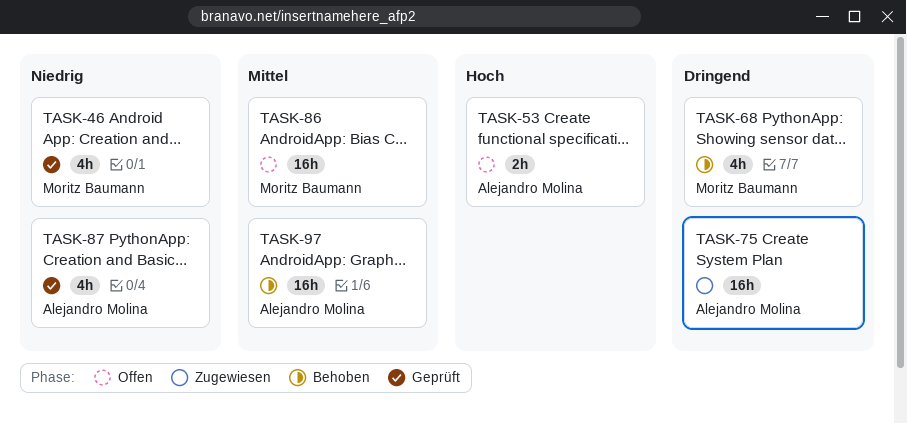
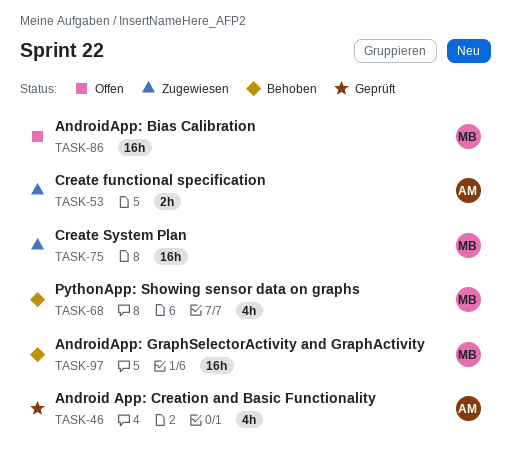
TASK-46, owner: Moritz Baumann -> Alejandro Molina
TASK-53, status: Offen -> Zugewiesen
TASK-75, owner: Alejandro Molina -> Moritz Baumann
TASK-87: present -> none
TASK-97, owner: Alejandro Molina -> Moritz Baumann

